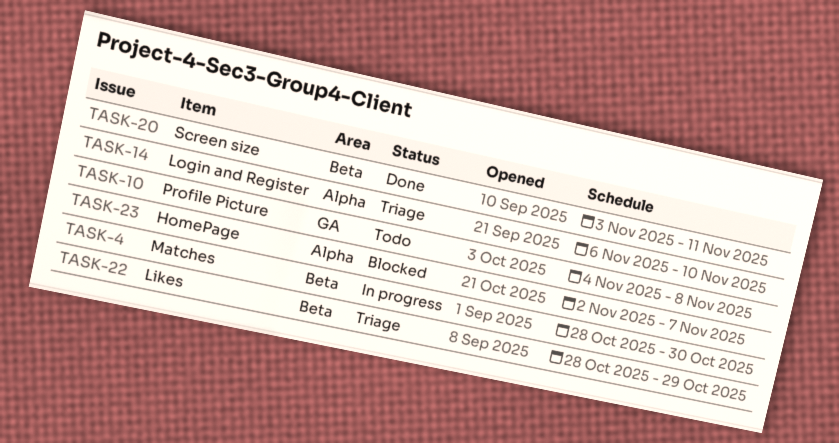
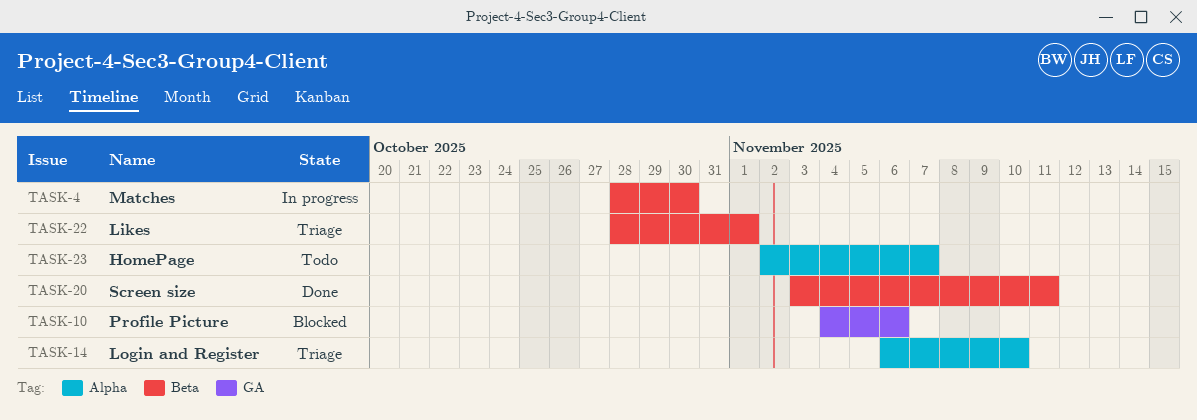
TASK-10, status: Todo -> Blocked
TASK-10, due: Nov 8 -> Nov 6
TASK-22, due: Oct 29 -> Nov 1
TASK-23, status: Blocked -> Todo

